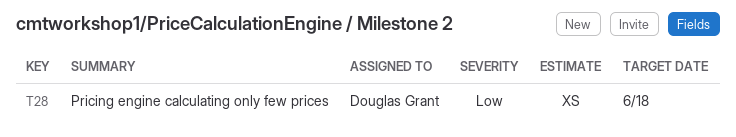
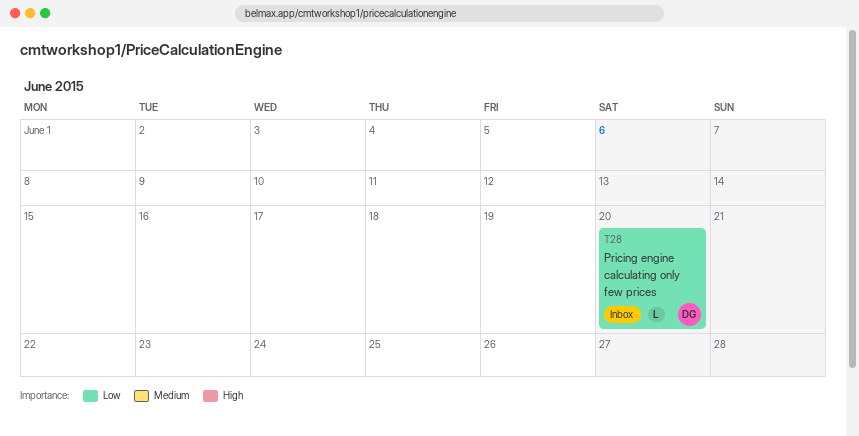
T28, estimate: XS -> L
T28, due: Jun 18 -> Jun 20

